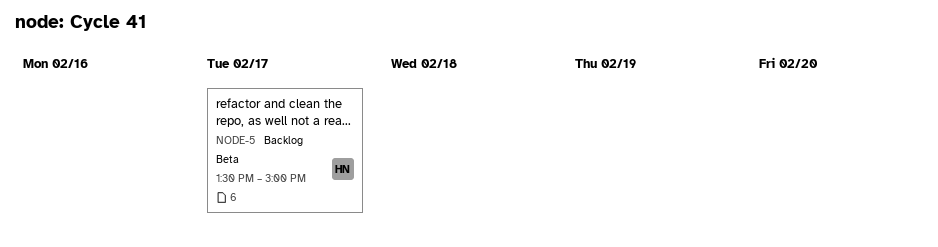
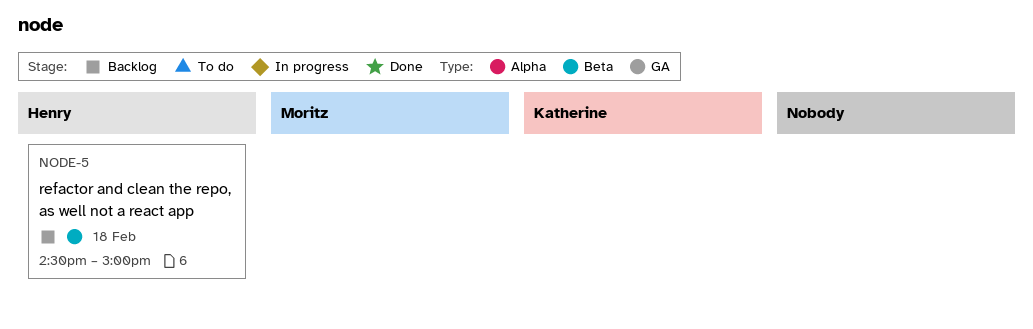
NODE-5, day: Feb 17 -> Feb 18
NODE-5, begins: 13:30 -> 14:30

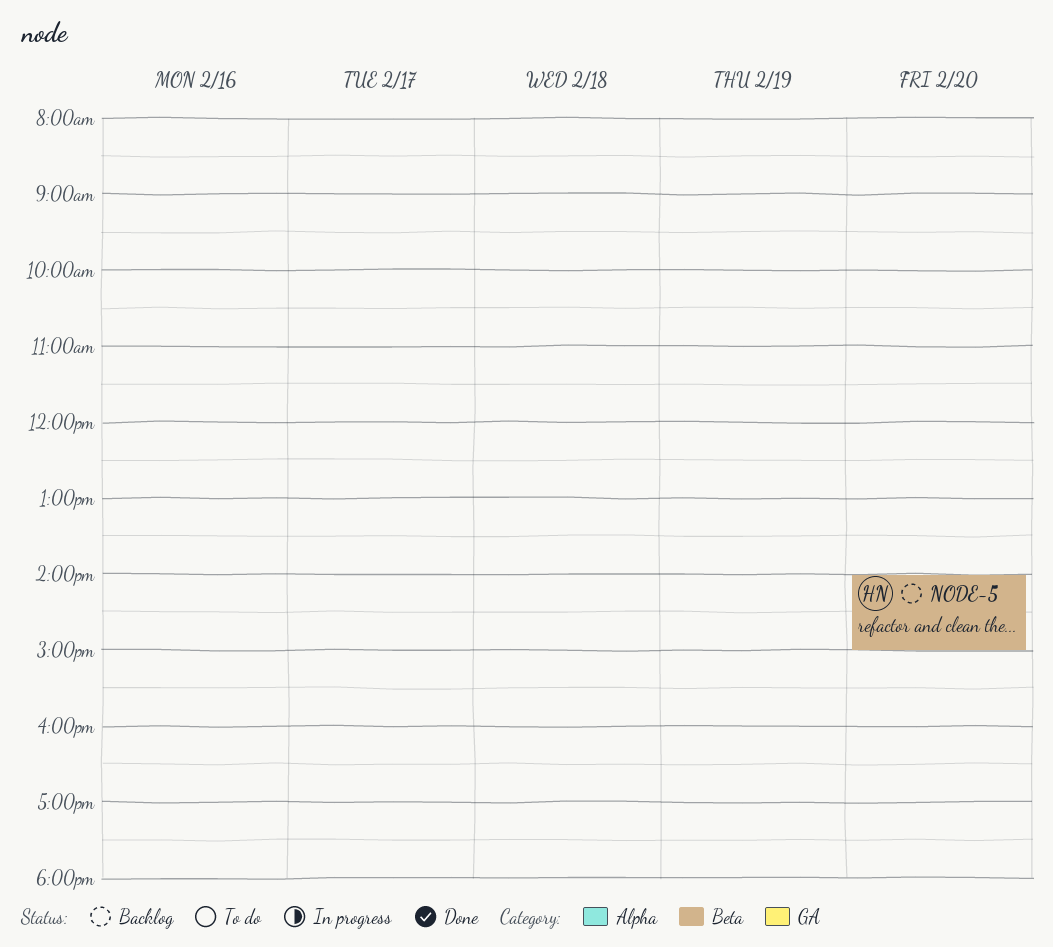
NODE-5, day: Feb 18 -> Feb 20
NODE-5, begins: 14:30 -> 14:00

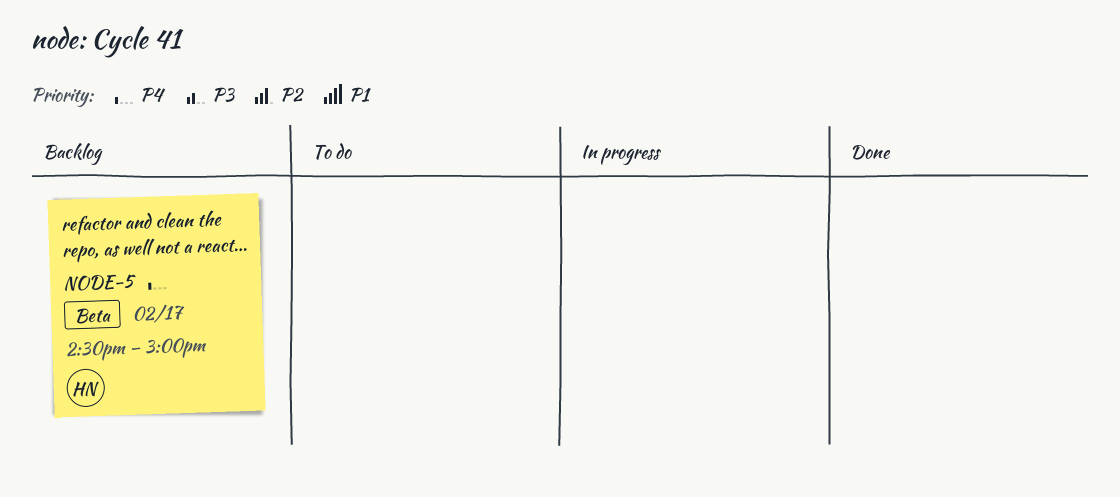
NODE-5, day: Feb 20 -> Feb 17
NODE-5, begins: 14:00 -> 14:30

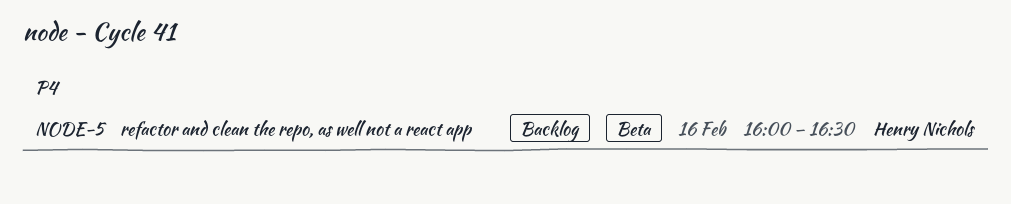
NODE-5, day: Feb 17 -> Feb 16
NODE-5, begins: 14:30 -> 16:00
NODE-5, ends: 15:00 -> 16:30

